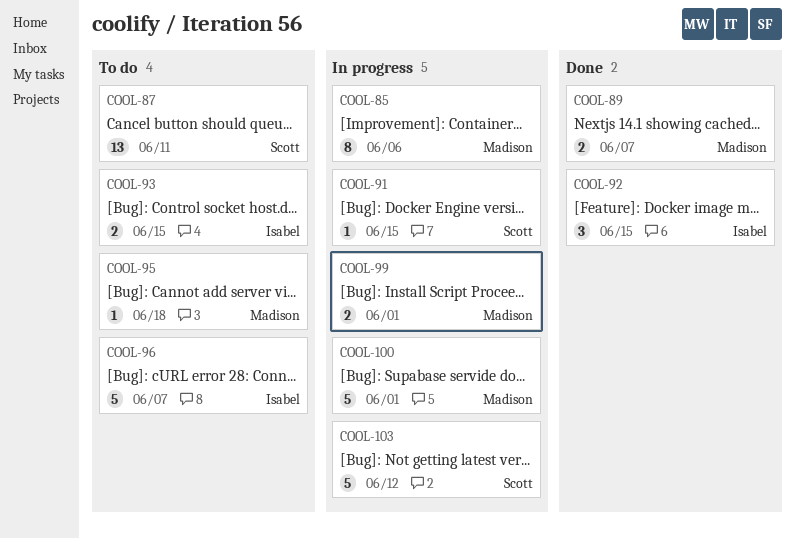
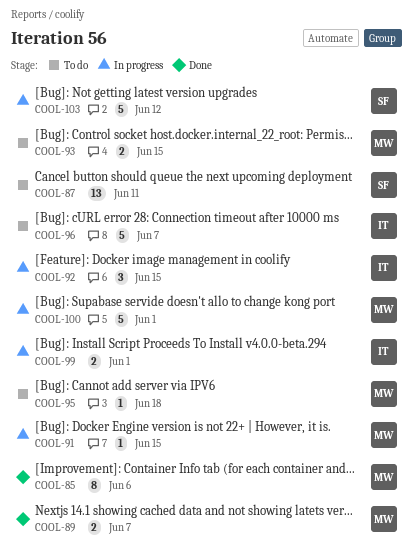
COOL-85, status: In progress -> Done
COOL-91, owner: Scott -> Madison
COOL-92, status: Done -> In progress
COOL-93, owner: Isabel -> Madison
COOL-99, owner: Madison -> Isabel

